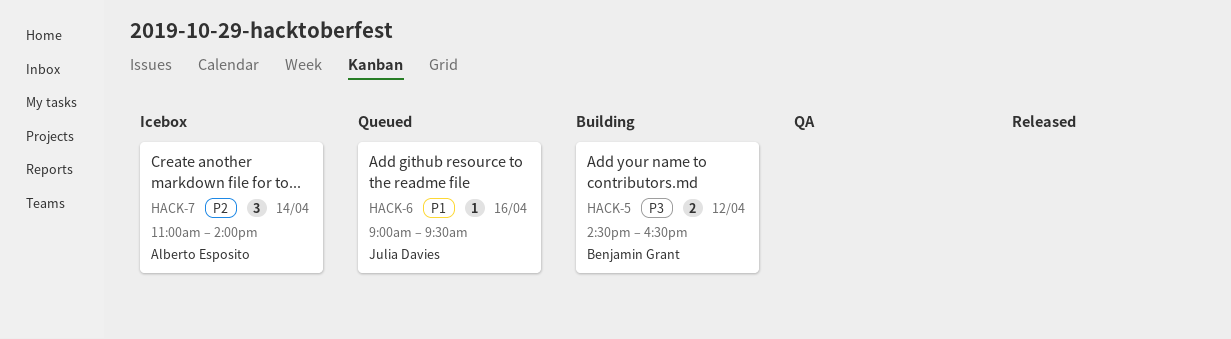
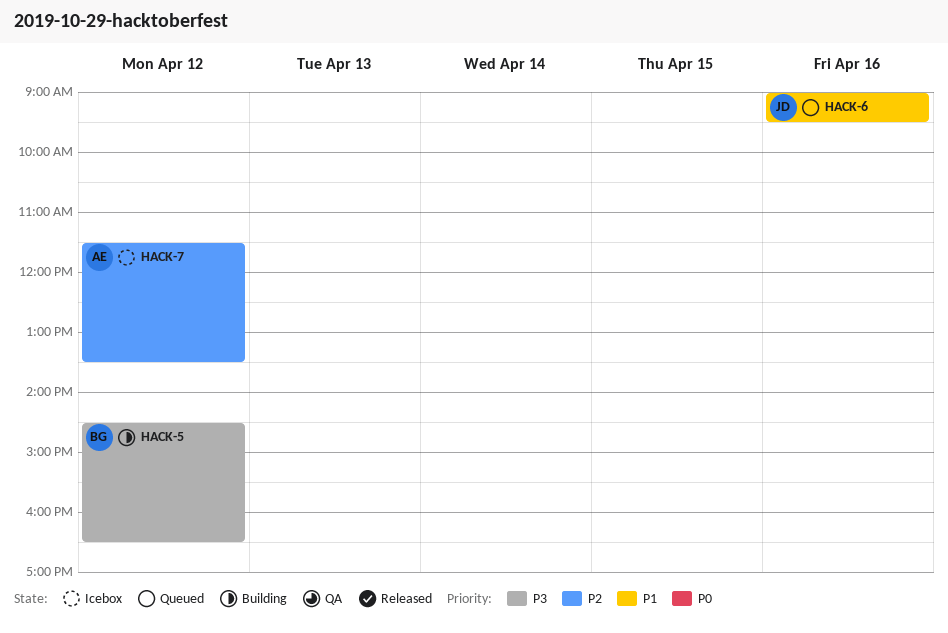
HACK-7, day: Apr 14 -> Apr 12
HACK-7, begins: 11:00 -> 11:30
HACK-7, ends: 14:00 -> 13:30

